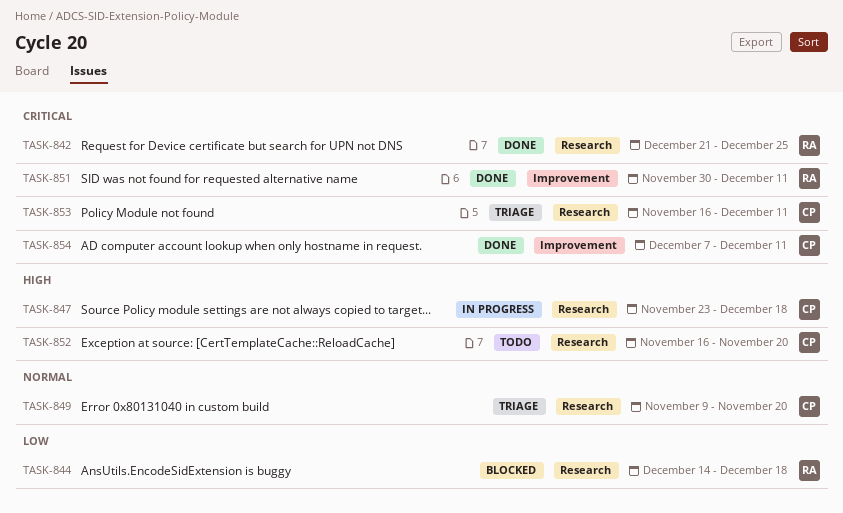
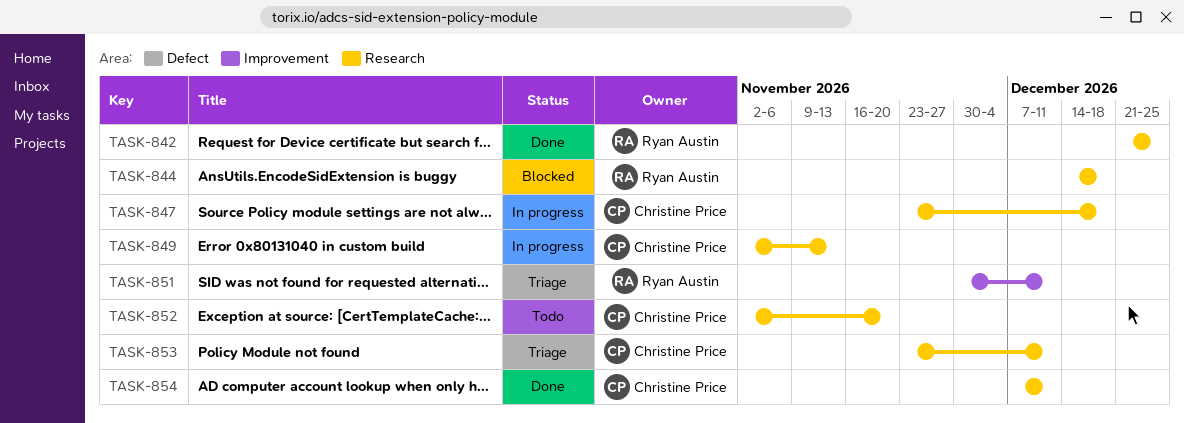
TASK-849, status: Triage -> In progress
TASK-849, start: Nov 9 -> Nov 2
TASK-849, due: Nov 20 -> Nov 13
TASK-851, status: Done -> Triage
TASK-852, start: Nov 16 -> Nov 2
TASK-853, start: Nov 16 -> Nov 23
TASK-854, label: Improvement -> Research

